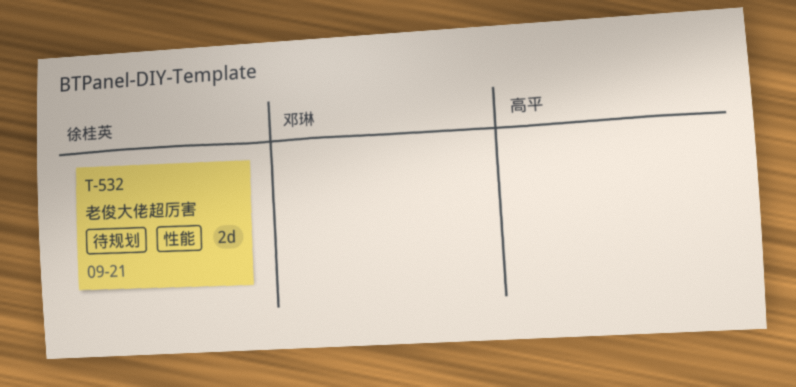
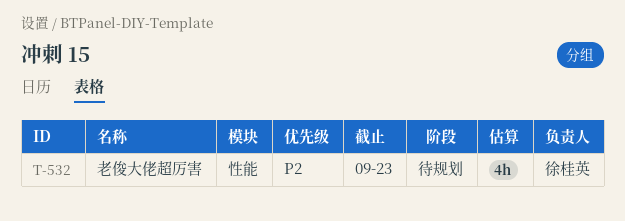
T-532, estimate: 2d -> 4h
T-532, due: Sep 21 -> Sep 23

